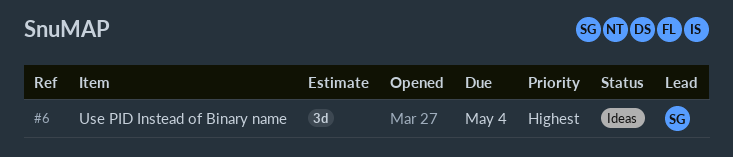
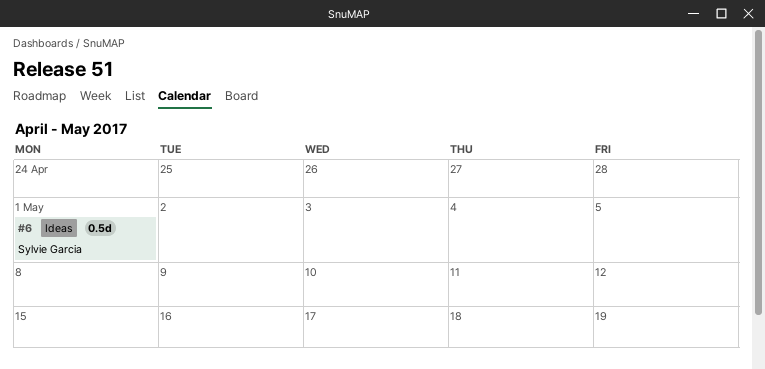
#6, estimate: 3d -> 0.5d
#6, due: May 4 -> May 1

